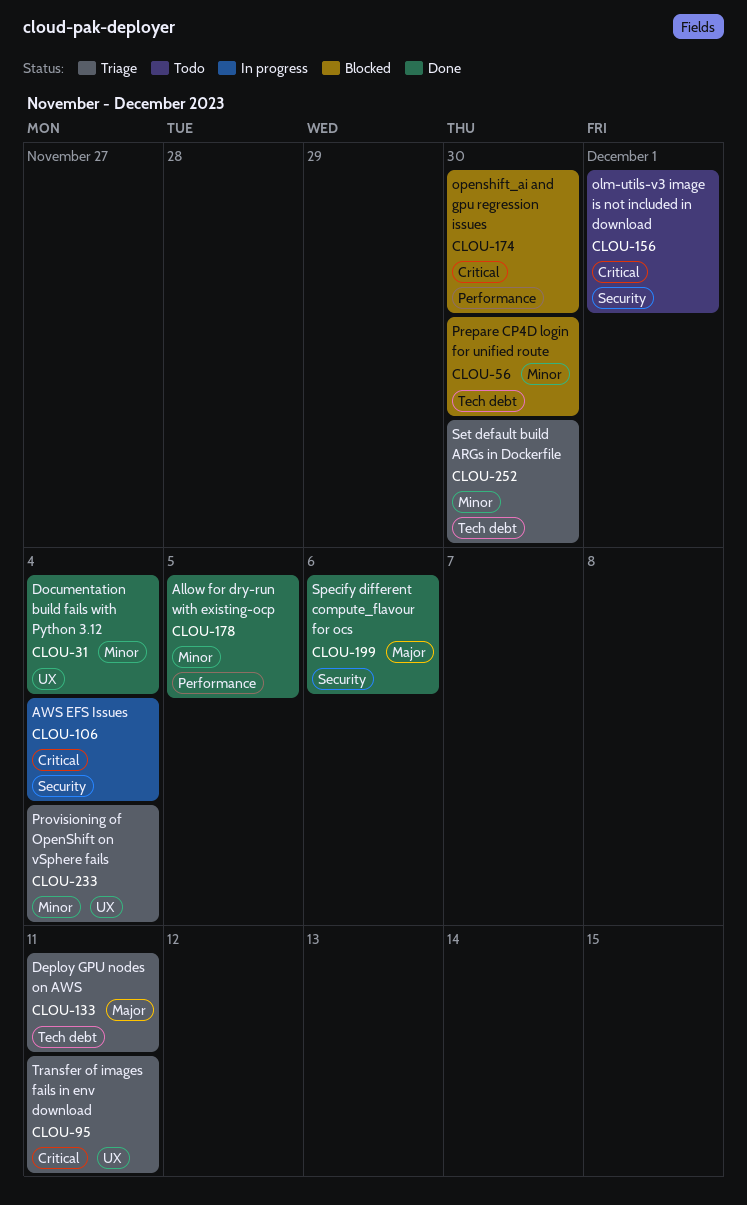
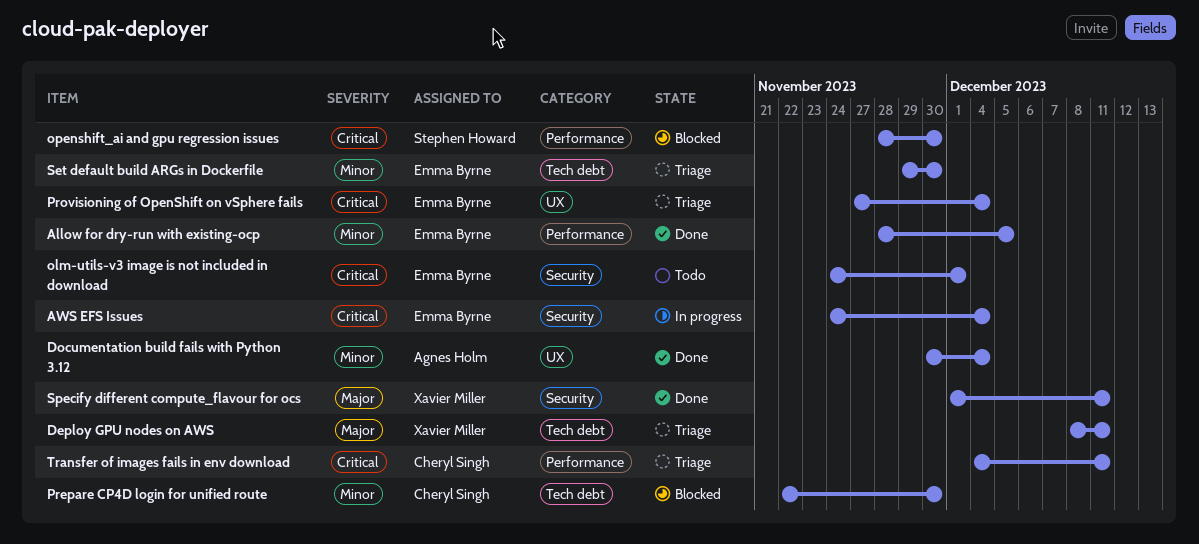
Provisioning of OpenShift on vSphere fails, priority: Minor -> Critical
Specify different compute_flavour for ocs, due: Dec 6 -> Dec 11
Transfer of images fails in env download, label: UX -> Performance

